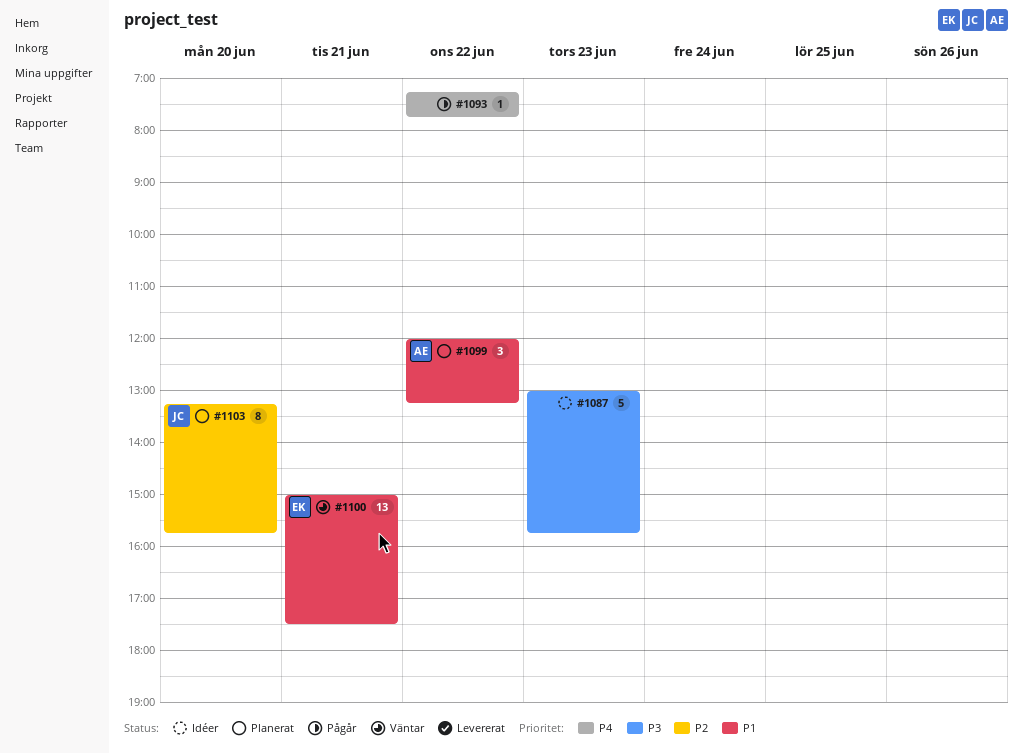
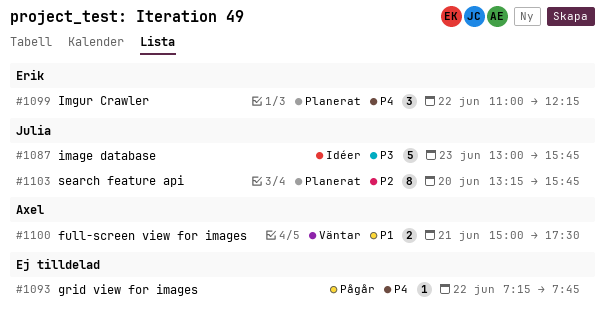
#1087, owner: none -> Julia
#1099, owner: Axel -> Erik
#1099, priority: P1 -> P4
#1099, begins: 12:00 -> 11:00
#1099, ends: 13:15 -> 12:15
#1100, owner: Erik -> Axel
#1100, estimate: 13 -> 2

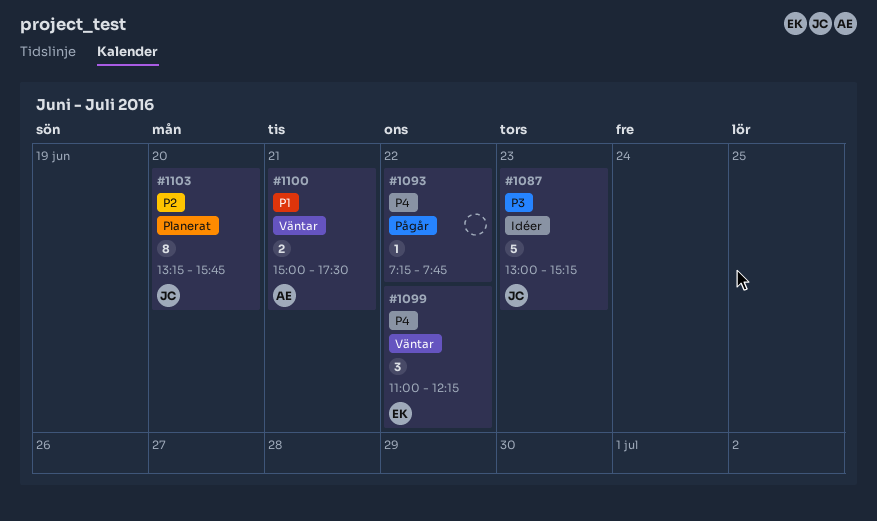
#1087, ends: 15:45 -> 15:15
#1099, status: Planerat -> Väntar

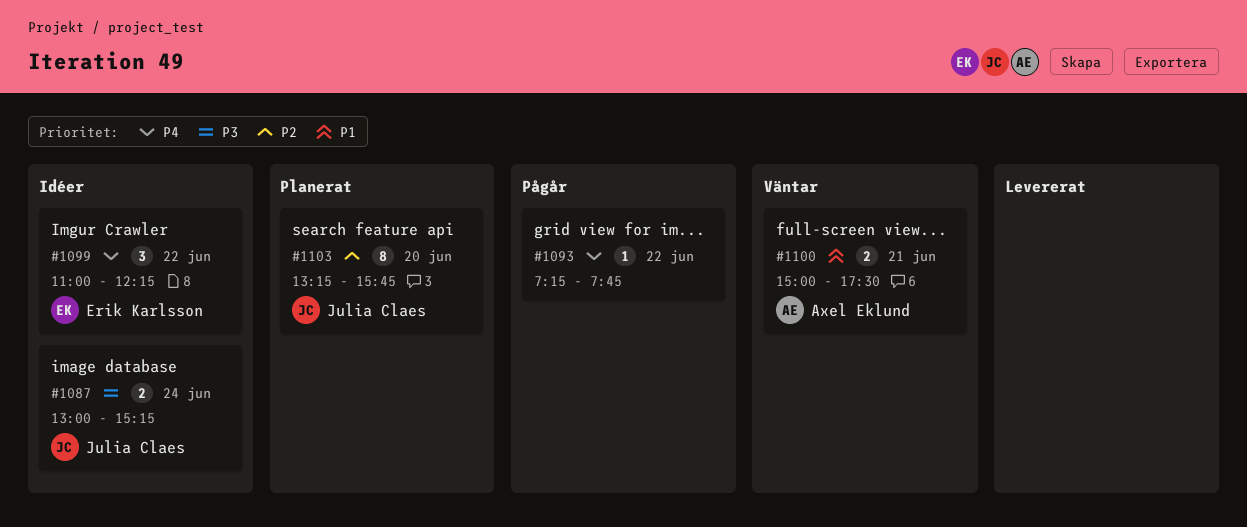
#1087, estimate: 5 -> 2
#1087, day: Jun 23 -> Jun 24
#1099, status: Väntar -> Idéer

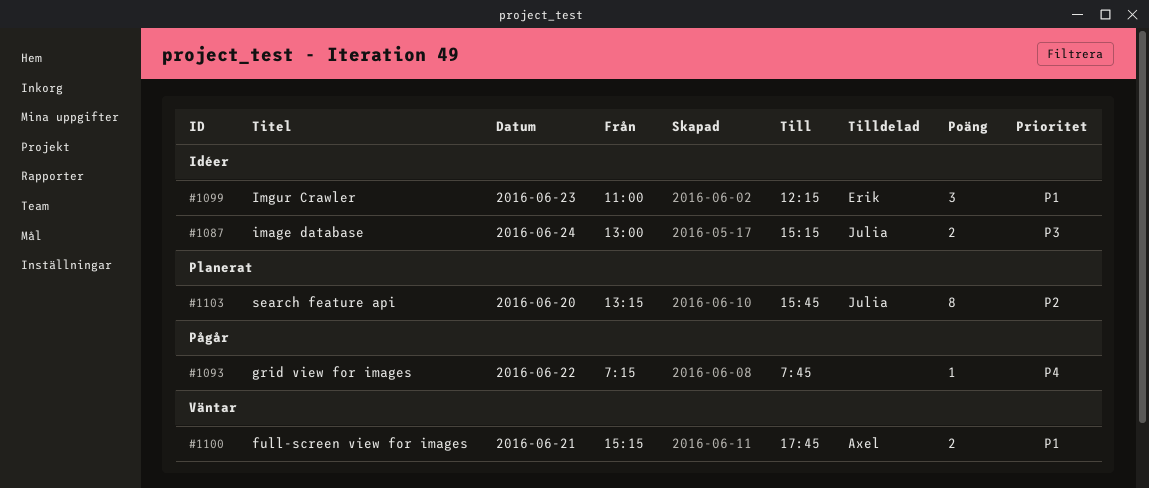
#1099, priority: P4 -> P1
#1099, day: Jun 22 -> Jun 23
#1100, begins: 15:00 -> 15:15
#1100, ends: 17:30 -> 17:45

